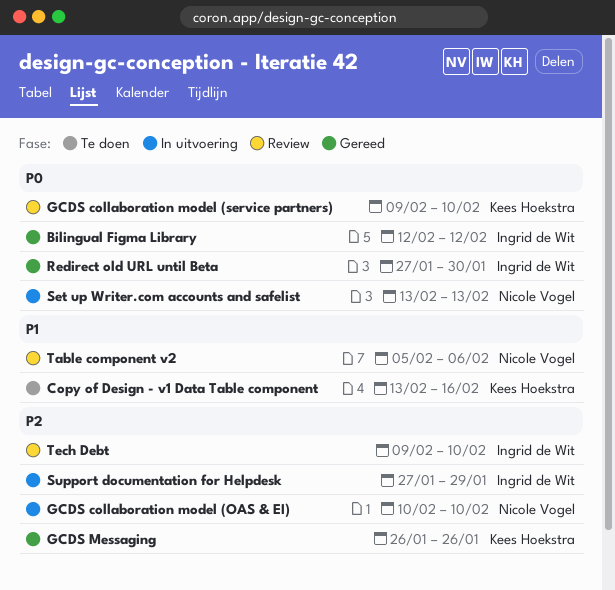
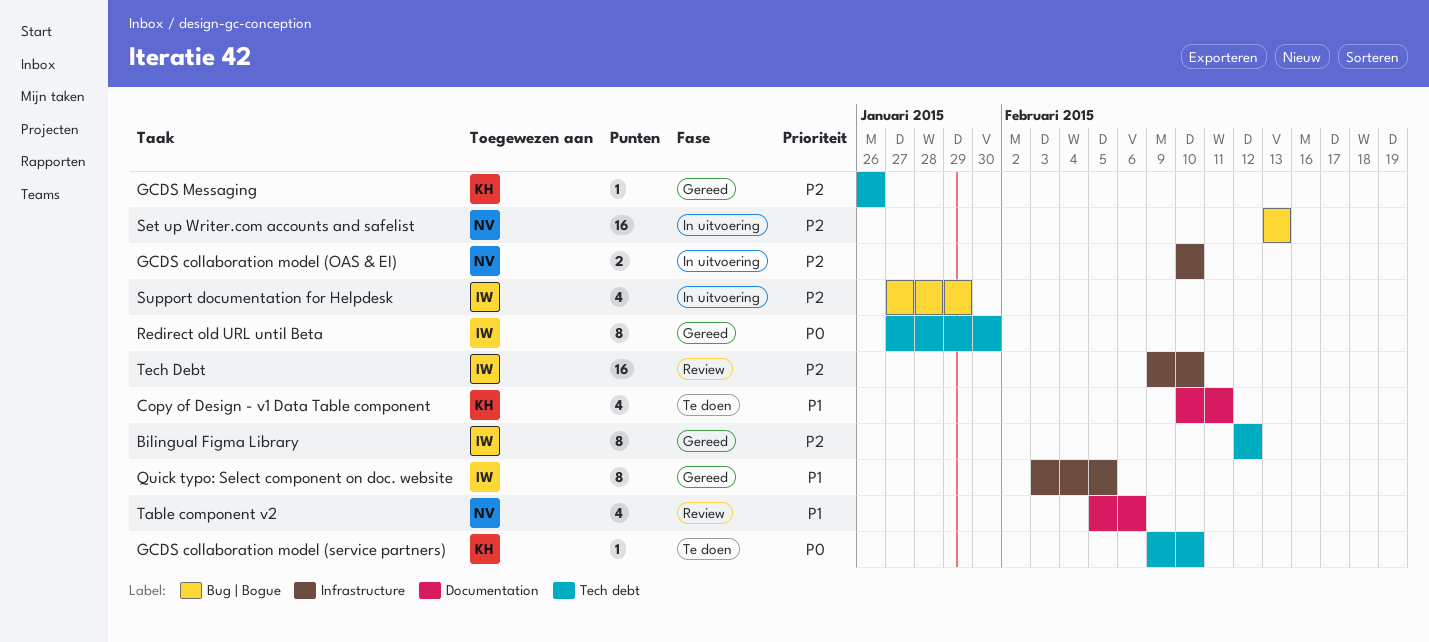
Bilingual Figma Library, priority: P0 -> P2
Copy of Design - v1 Data Table component, start: Feb 13 -> Feb 10
Copy of Design - v1 Data Table component, due: Feb 16 -> Feb 11
GCDS collaboration model (service partners), status: Review -> Te doen
Quick typo: Select component on doc. website: none -> present
Set up Writer.com accounts and safelist, priority: P0 -> P2

